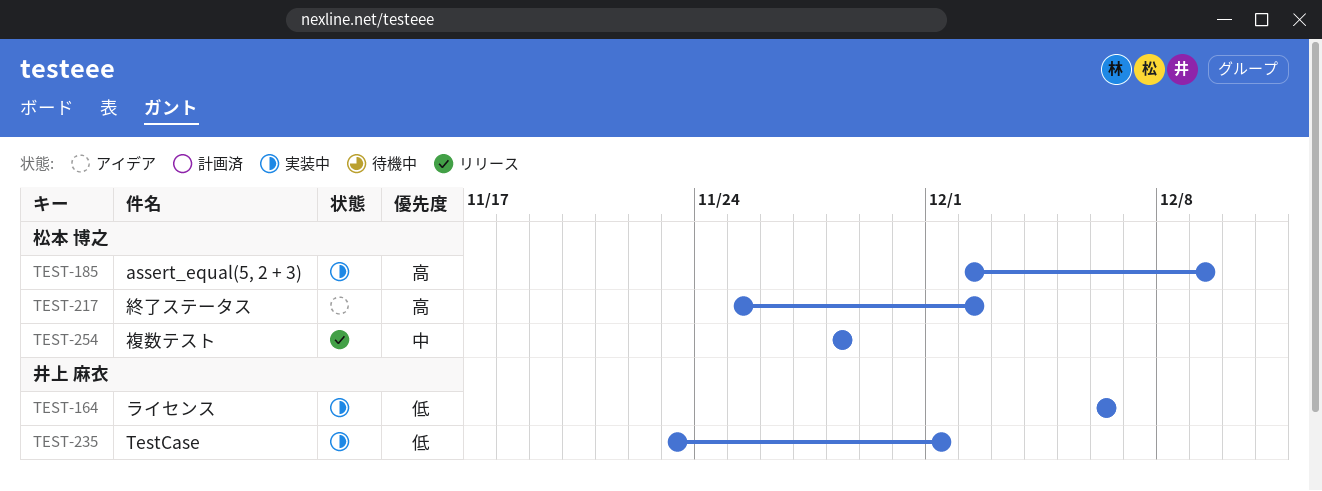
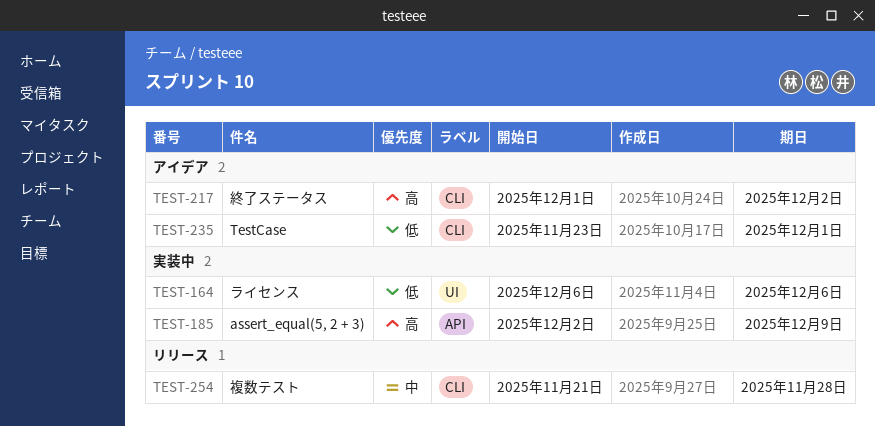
TEST-217, start: Nov 25 -> Dec 1
TEST-235, status: 実装中 -> アイデア
TEST-254, start: Nov 28 -> Nov 21

